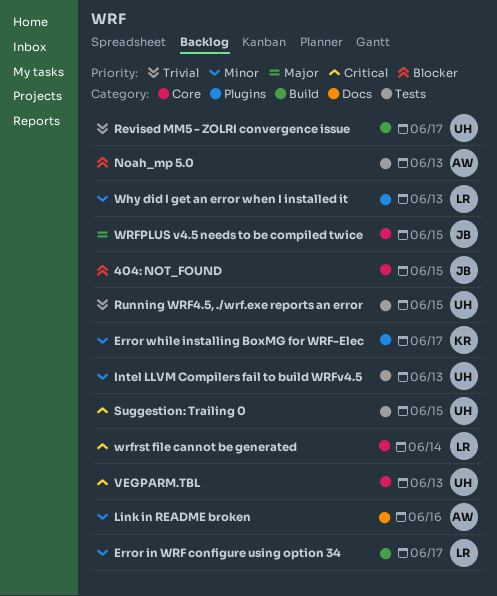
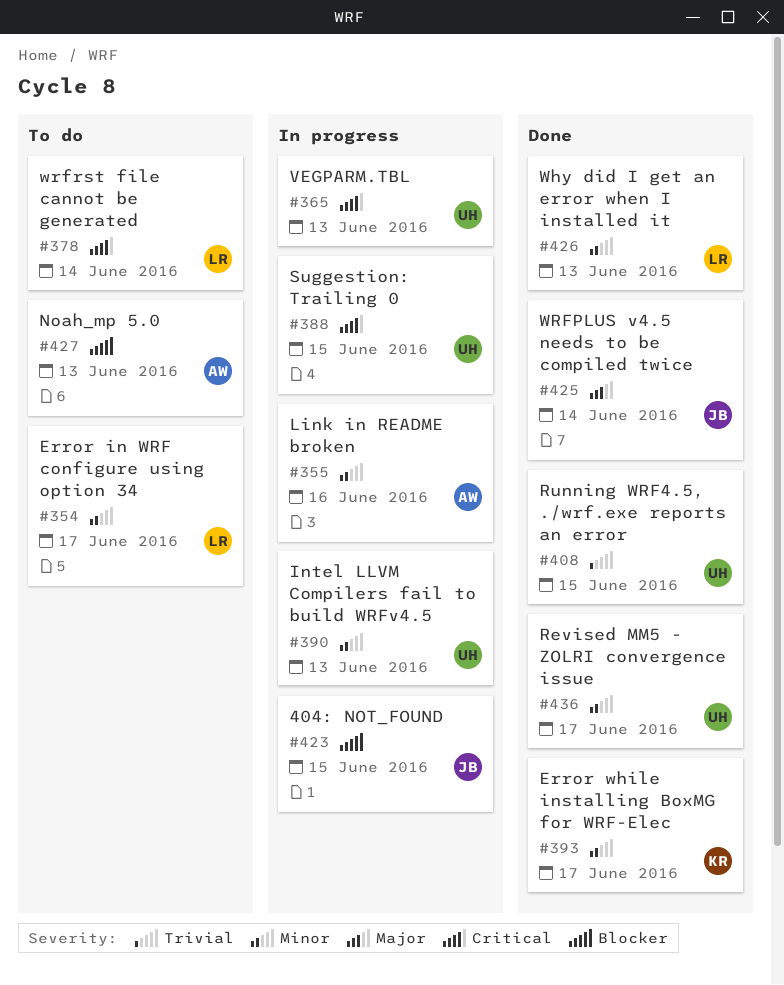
Revised MM5 - ZOLRI convergence issue, priority: Trivial -> Minor
WRFPLUS v4.5 needs to be compiled twice, due: Jun 15 -> Jun 14

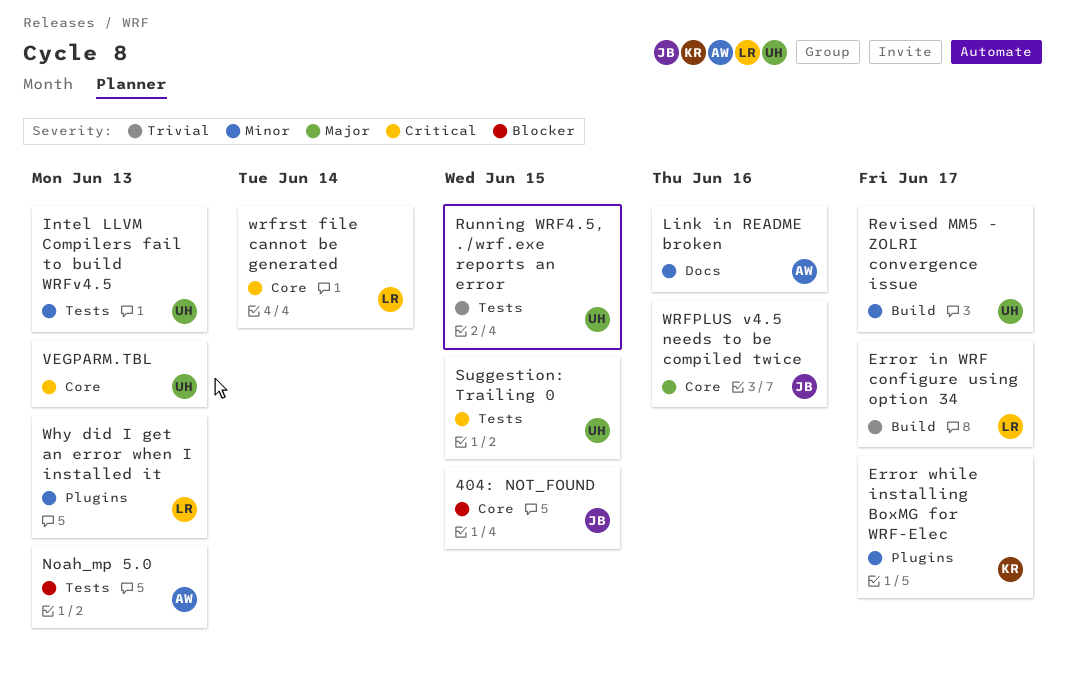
Error in WRF configure using option 34, priority: Minor -> Trivial
WRFPLUS v4.5 needs to be compiled twice, due: Jun 14 -> Jun 16

